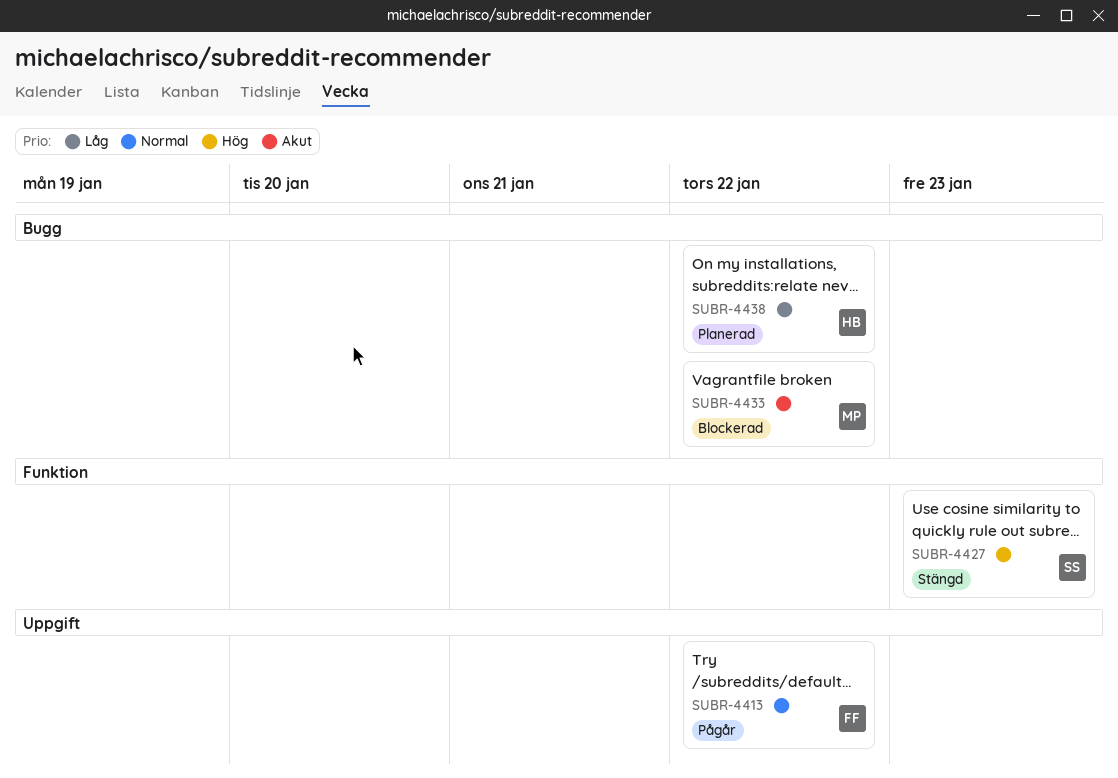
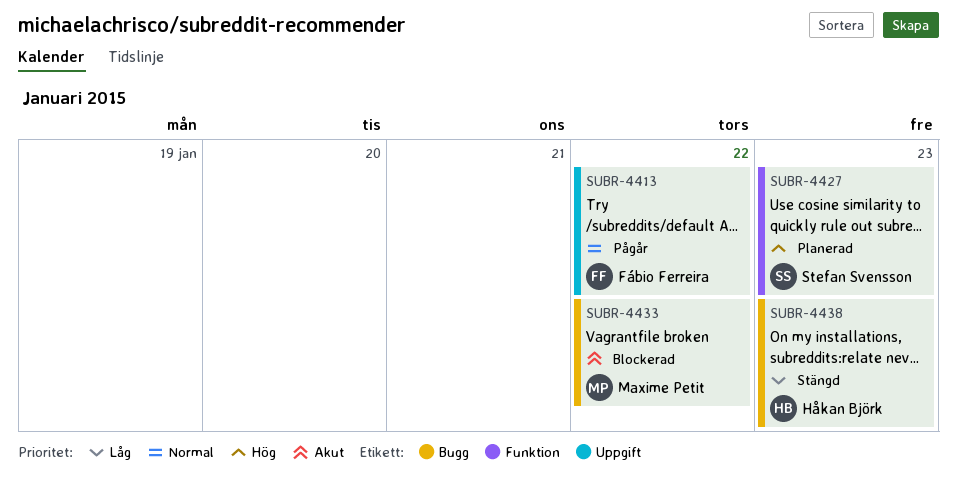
SUBR-4427, status: Stängd -> Planerad
SUBR-4438, status: Planerad -> Stängd
SUBR-4438, due: Jan 22 -> Jan 23

